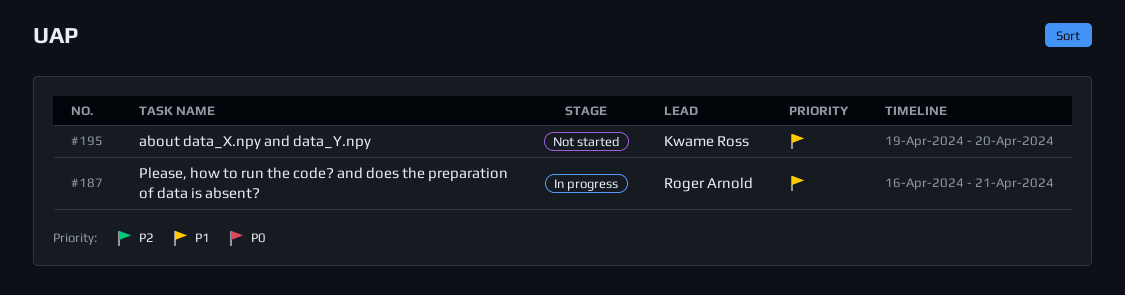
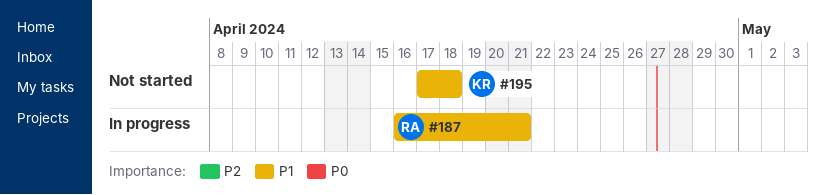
#195, start: Apr 19 -> Apr 17
#195, due: Apr 20 -> Apr 18

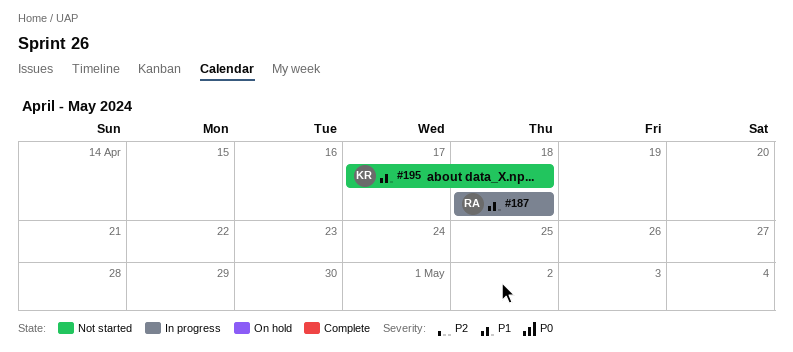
#187, start: Apr 16 -> Apr 18
#187, due: Apr 21 -> Apr 18

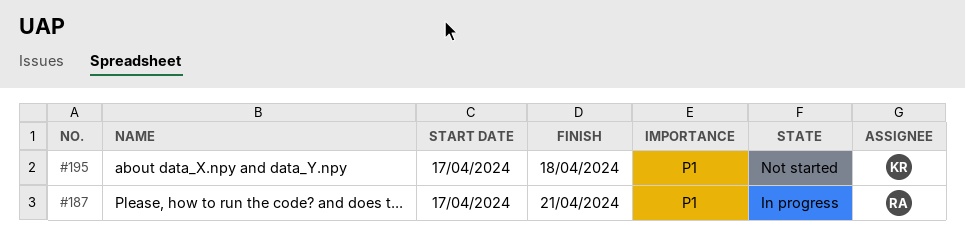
#187, start: Apr 18 -> Apr 17
#187, due: Apr 18 -> Apr 21

